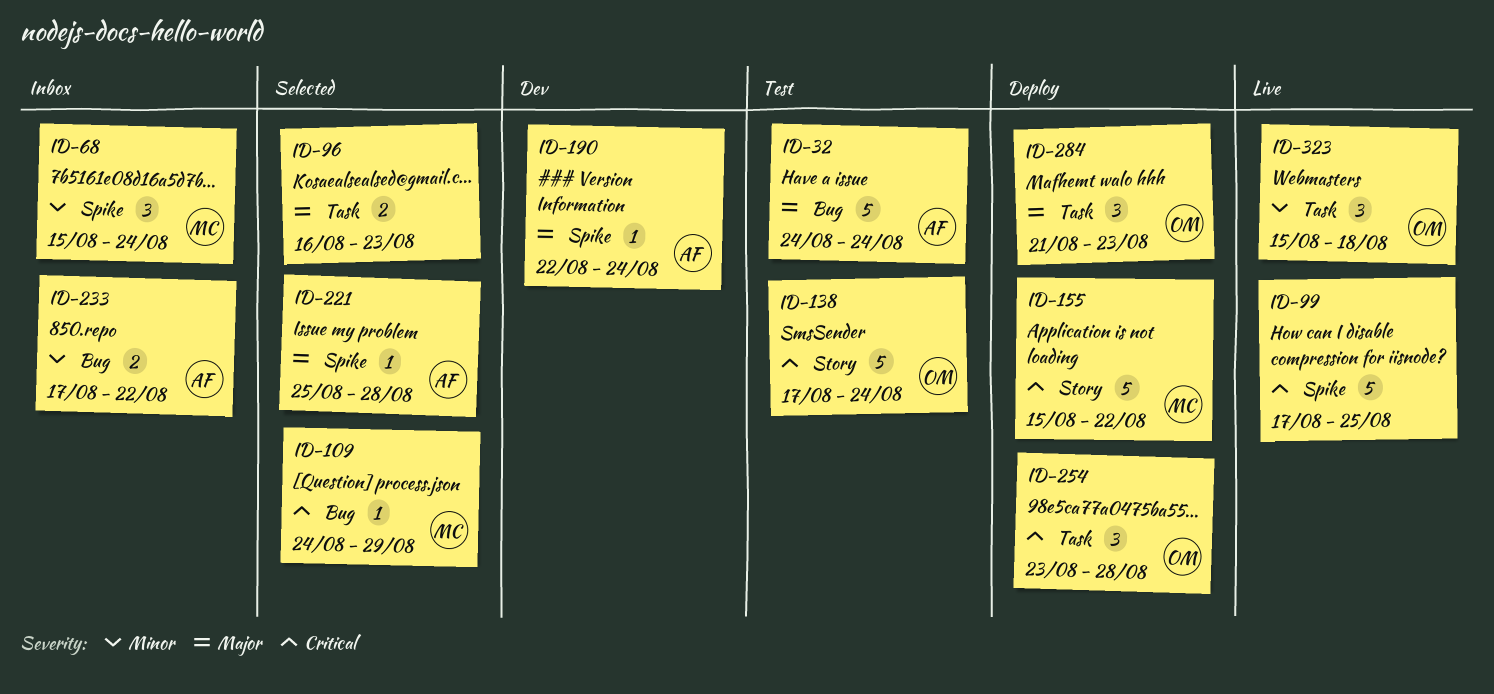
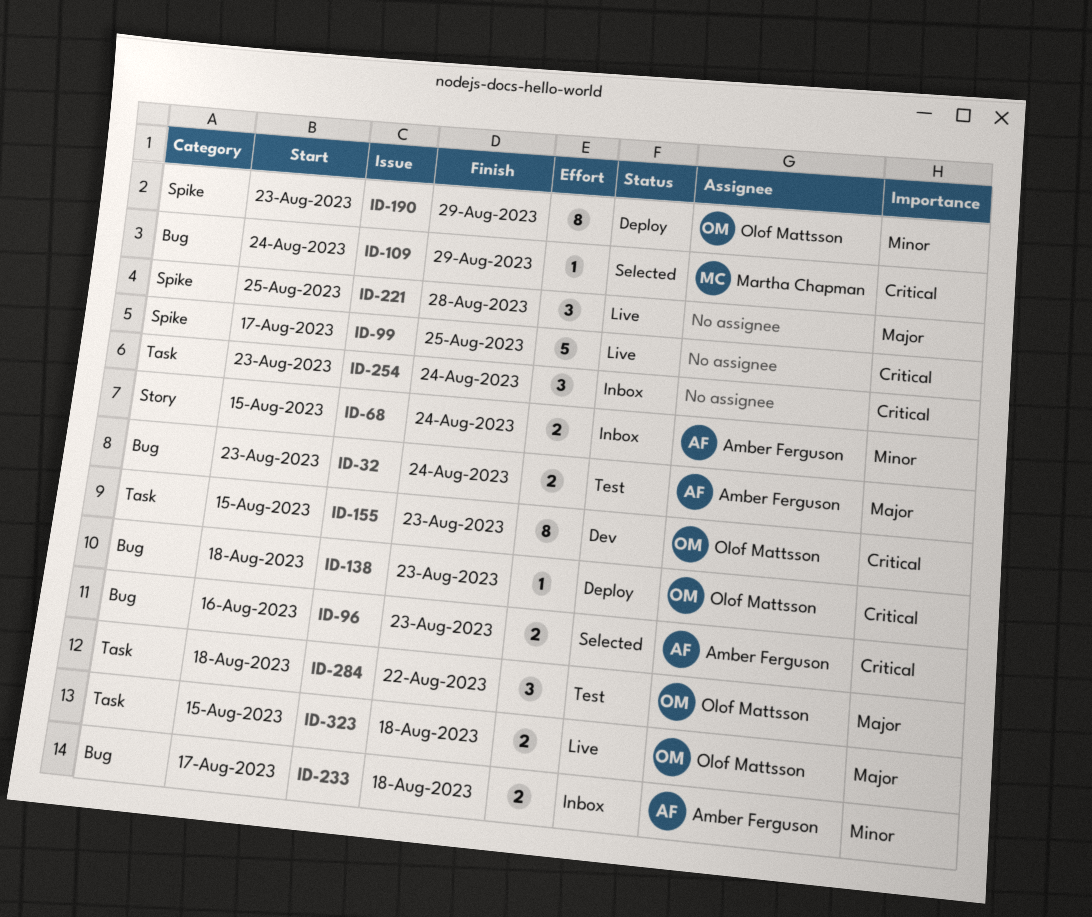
ID-32, estimate: 5 -> 2
ID-32, start: Aug 24 -> Aug 23
ID-68, owner: Martha Chapman -> Amber Ferguson
ID-68, label: Spike -> Story
ID-68, estimate: 3 -> 2
ID-96, owner: none -> Amber Ferguson
ID-96, priority: Major -> Critical
ID-96, label: Task -> Bug
ID-138, status: Test -> Deploy
ID-138, label: Story -> Bug
ID-138, estimate: 5 -> 1
ID-138, start: Aug 17 -> Aug 18
ID-138, due: Aug 24 -> Aug 23
ID-155, status: Deploy -> Dev
ID-155, owner: Martha Chapman -> Olof Mattsson
ID-155, label: Story -> Task
ID-155, estimate: 5 -> 8
ID-155, due: Aug 22 -> Aug 23
ID-190, status: Dev -> Deploy
ID-190, owner: Amber Ferguson -> Olof Mattsson
ID-190, priority: Major -> Minor
ID-190, estimate: 1 -> 8
ID-190, start: Aug 22 -> Aug 23
ID-190, due: Aug 24 -> Aug 29
ID-221, status: Selected -> Live
ID-221, owner: Amber Ferguson -> none
ID-221, estimate: 1 -> 3
ID-233, due: Aug 22 -> Aug 18
ID-254, status: Deploy -> Inbox
ID-254, owner: Olof Mattsson -> none
ID-254, due: Aug 28 -> Aug 24
ID-284, status: Deploy -> Test
ID-284, start: Aug 21 -> Aug 18
ID-284, due: Aug 23 -> Aug 22
ID-323, priority: Minor -> Major
ID-323, estimate: 3 -> 2

